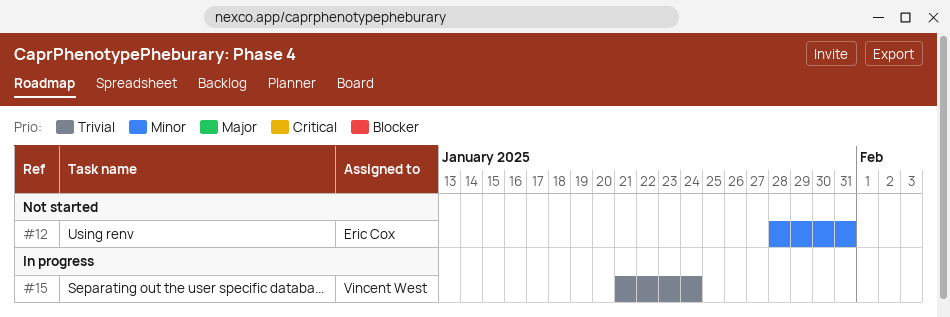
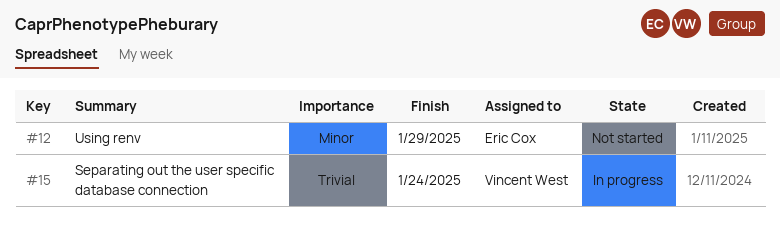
#12, due: Jan 31 -> Jan 29

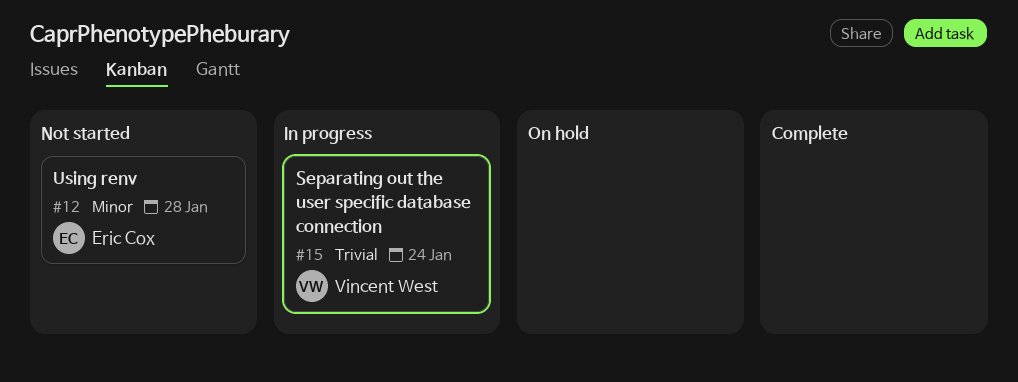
#12, due: Jan 29 -> Jan 28

